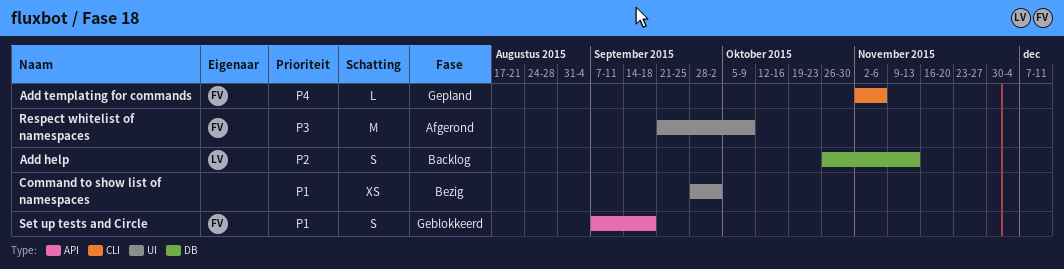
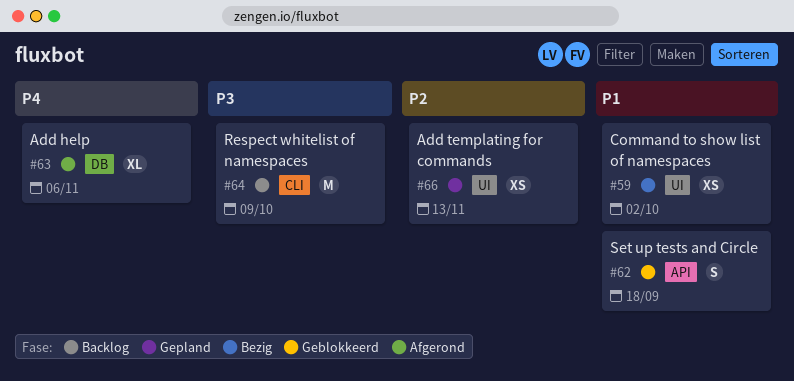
Add help, status: Backlog -> Afgerond
Add help, priority: P2 -> P4
Add help, estimate: S -> XL
Add help, due: Nov 13 -> Nov 6
Add templating for commands, priority: P4 -> P2
Add templating for commands, label: CLI -> UI
Add templating for commands, estimate: L -> XS
Add templating for commands, due: Nov 6 -> Nov 13
Respect whitelist of namespaces, status: Afgerond -> Backlog
Respect whitelist of namespaces, label: UI -> CLI

